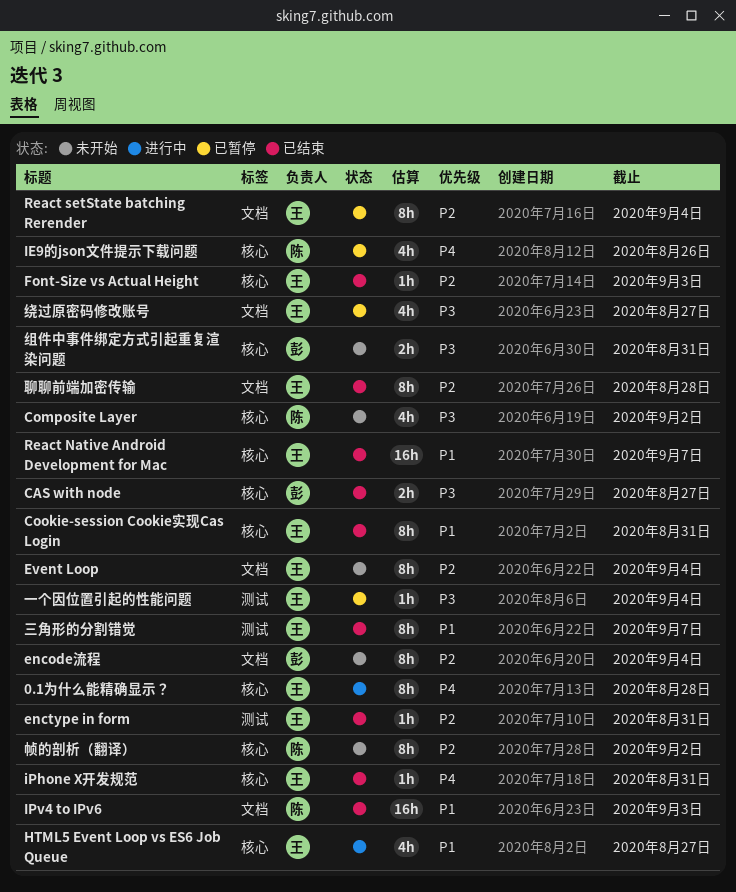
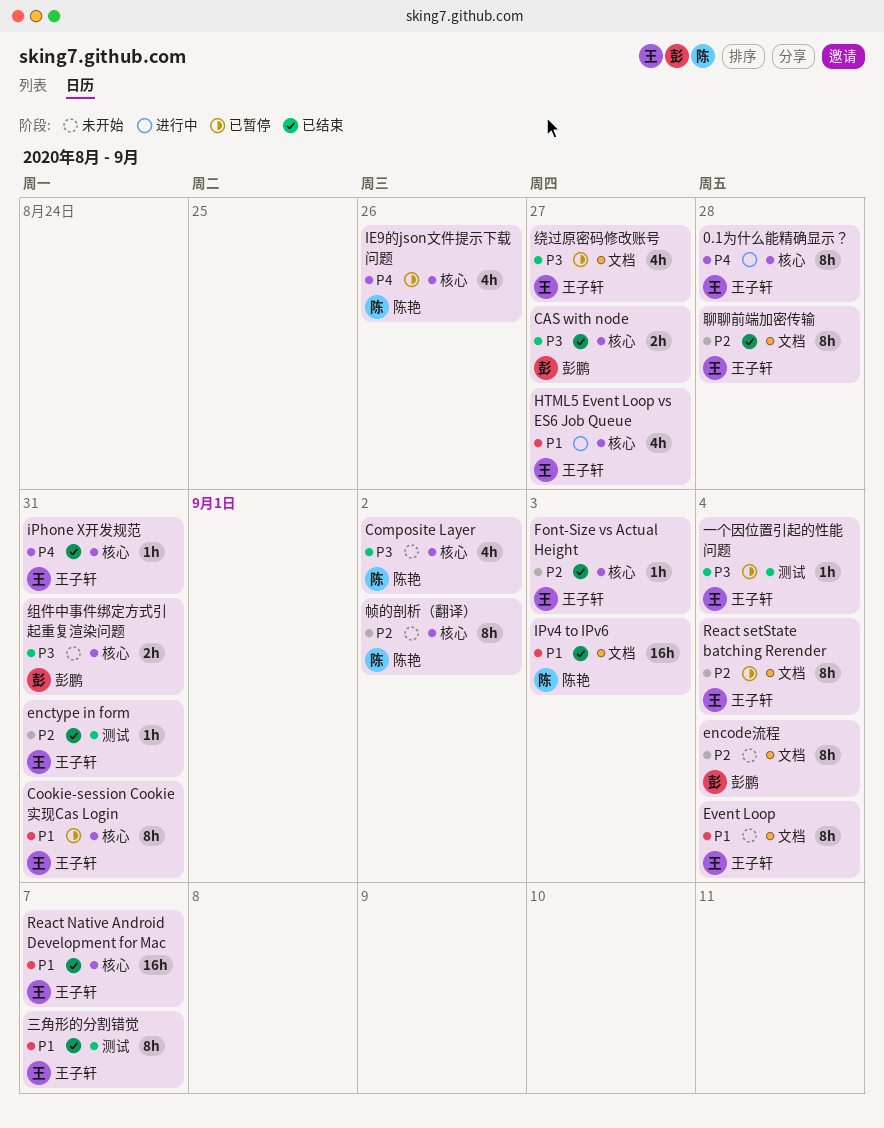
Cookie-session Cookie实现Cas Login, status: 已结束 -> 已暂停
Event Loop, priority: P2 -> P1

